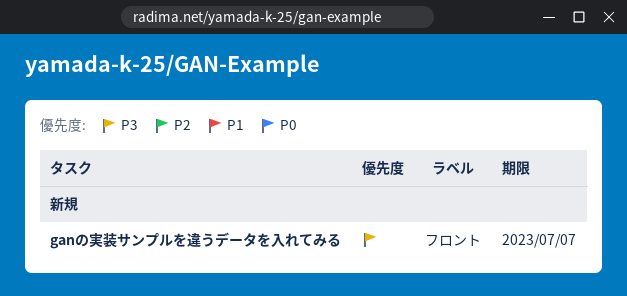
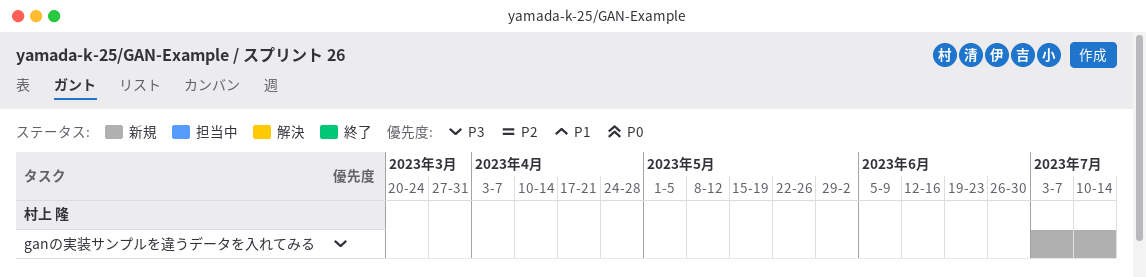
ganの実装サンプルを違うデータを入れてみる, due: Jul 7 -> Jul 14

